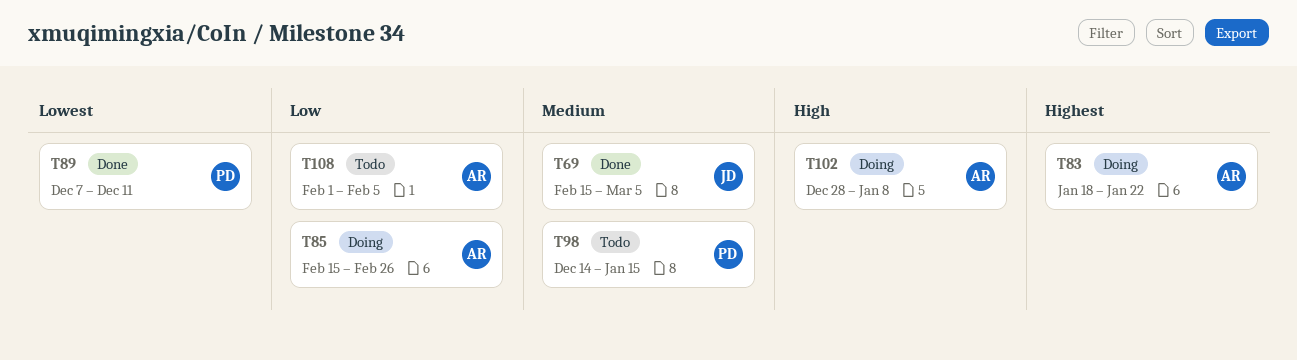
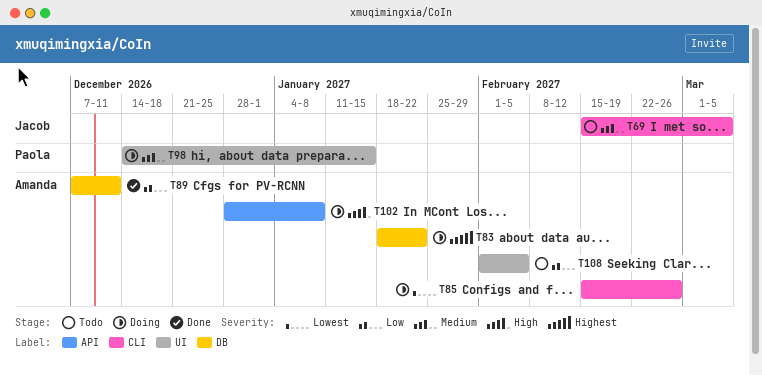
T69, status: Done -> Todo
T85, priority: Low -> Lowest
T89, owner: Paola -> Amanda
T89, priority: Lowest -> Low
T98, status: Todo -> Doing

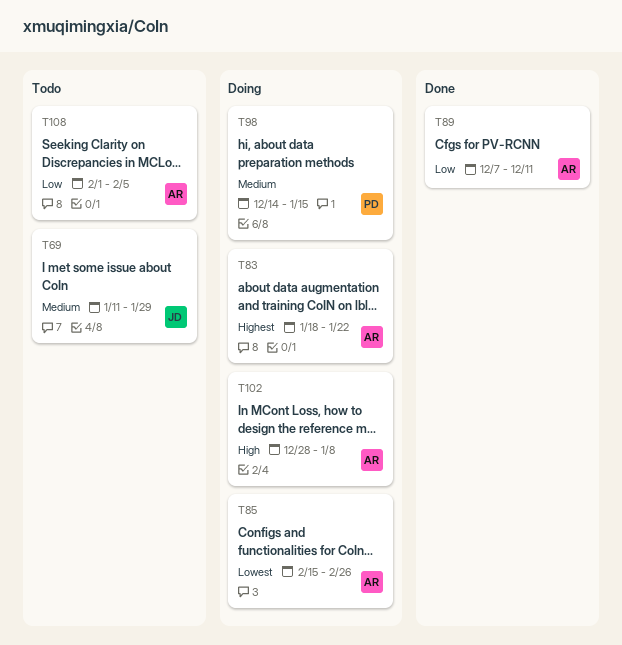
T69, start: Feb 15 -> Jan 11
T69, due: Mar 5 -> Jan 29

